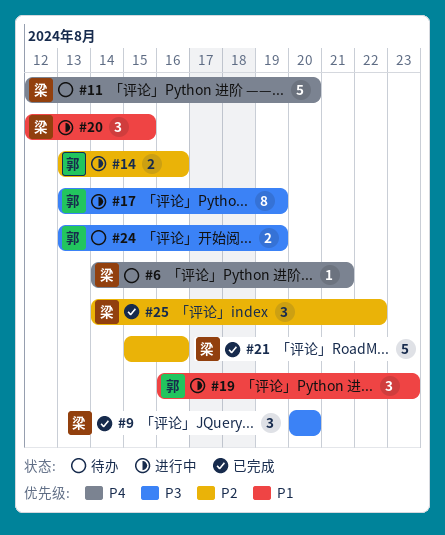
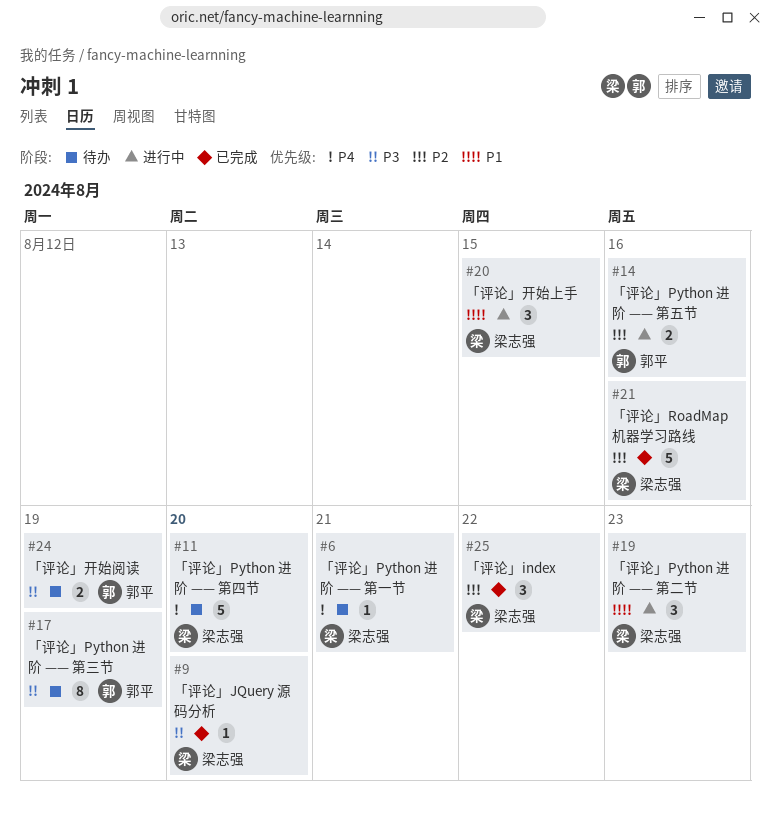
#9, estimate: 3 -> 1
#17, status: 进行中 -> 待办
#19, owner: 郭平 -> 梁志强

